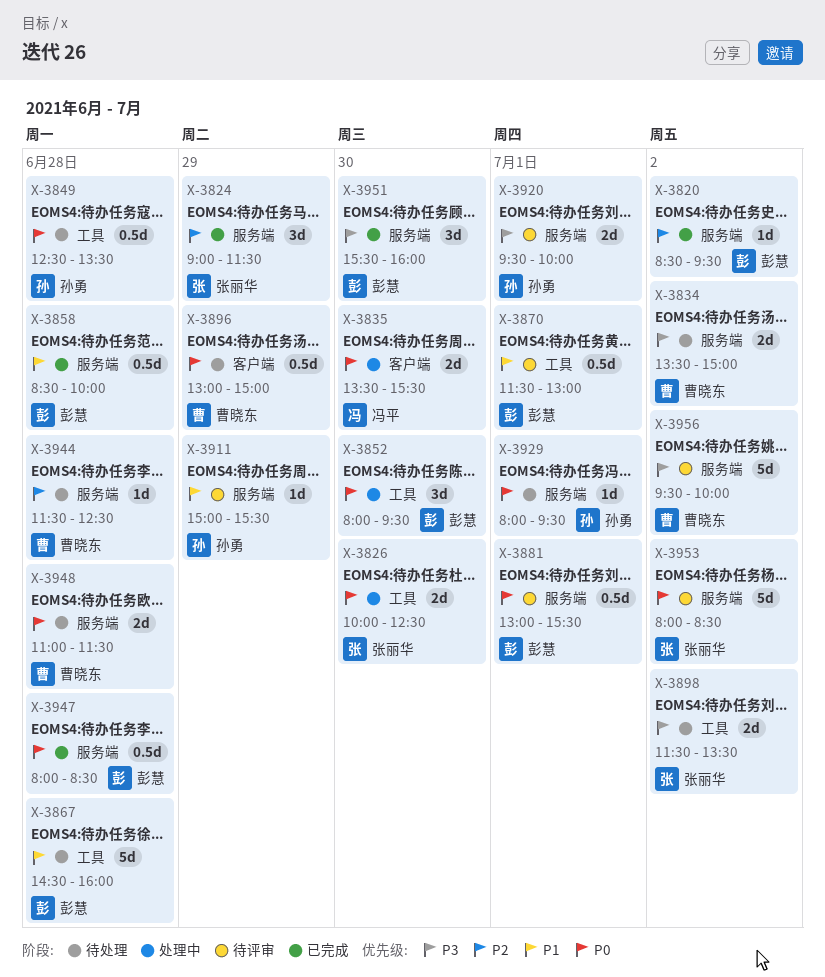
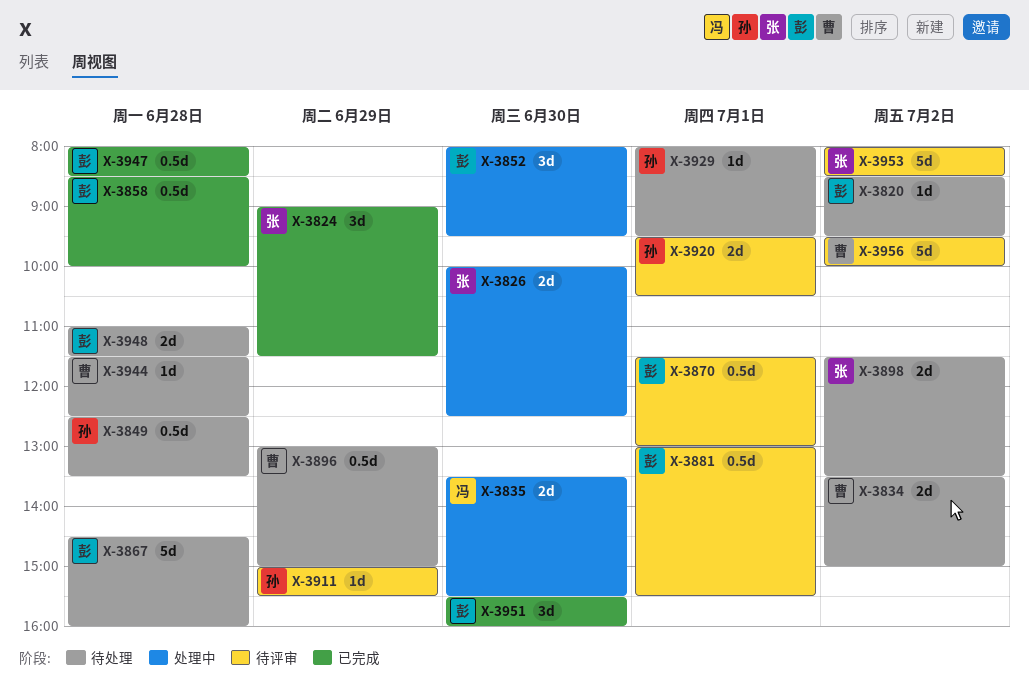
X-3820, status: 已完成 -> 待处理
X-3920, ends: 10:00 -> 10:30
X-3948, owner: 曹晓东 -> 彭慧

